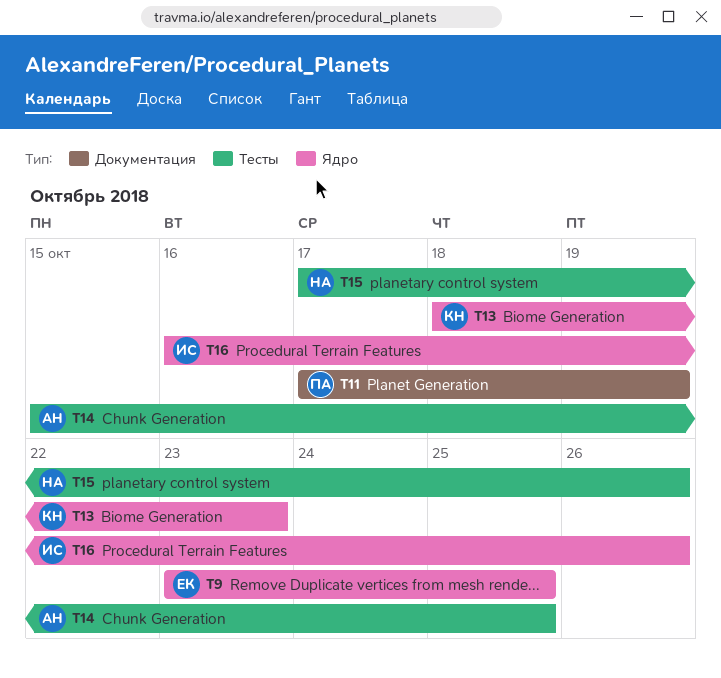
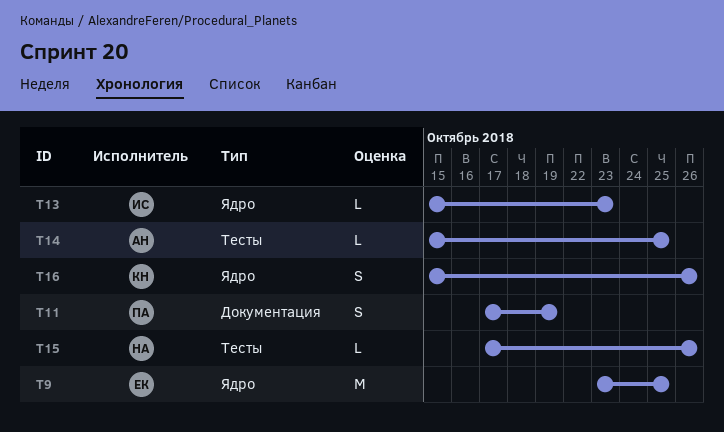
T13, owner: КН -> ИС
T13, start: Oct 18 -> Oct 15
T16, owner: ИС -> КН
T16, start: Oct 16 -> Oct 15

